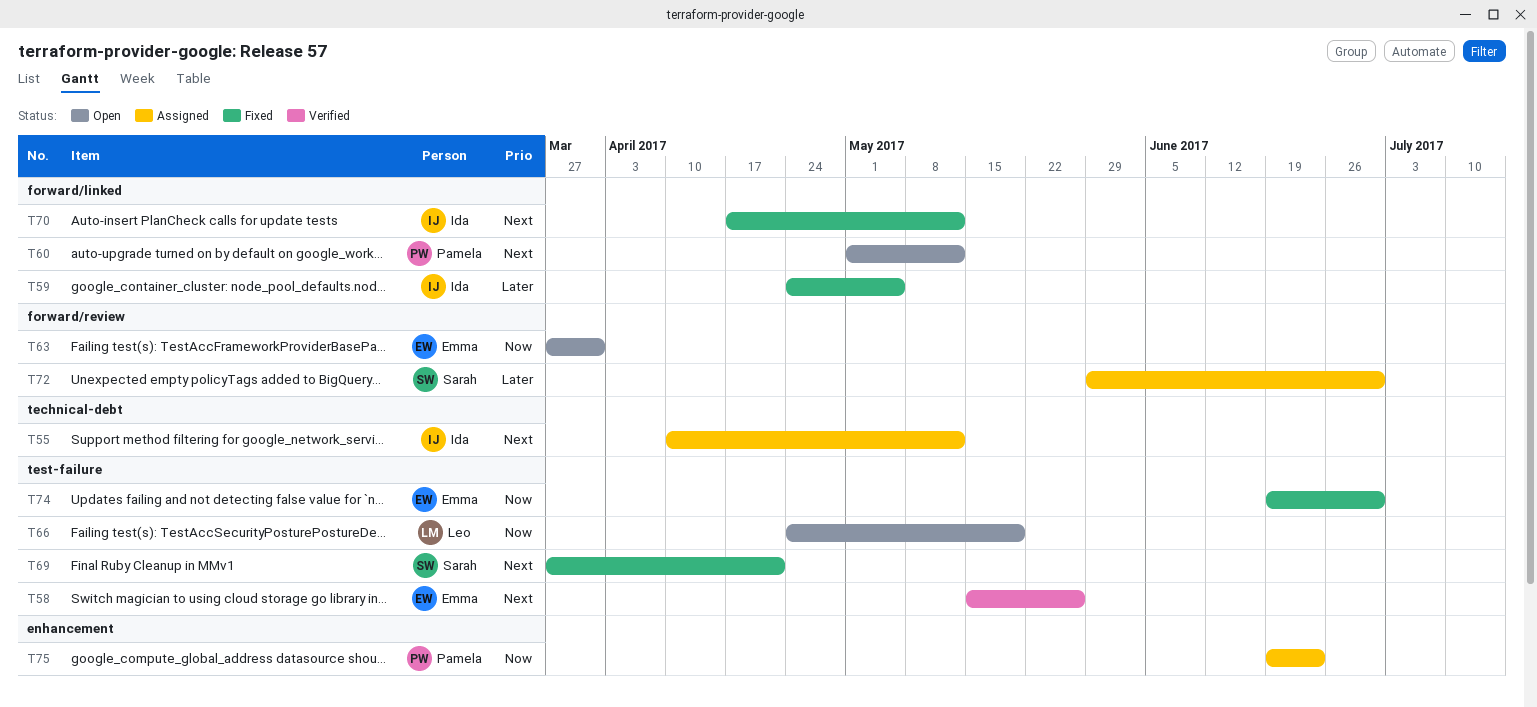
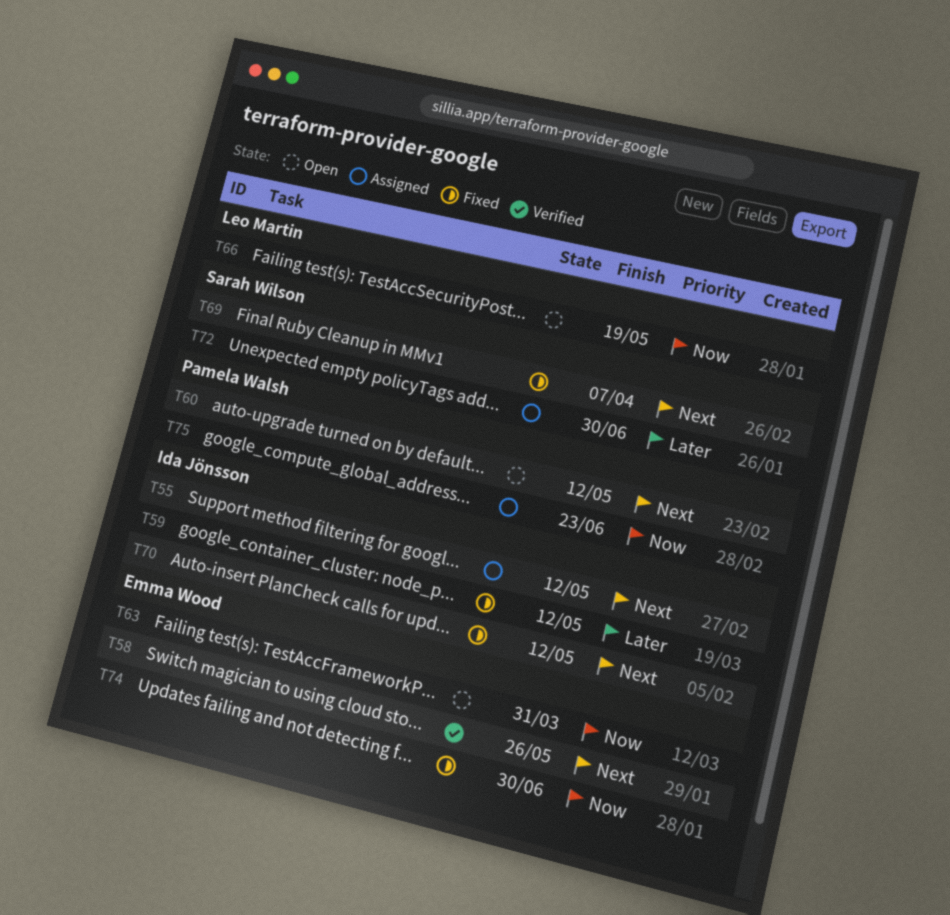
T59, due: May 5 -> May 12
T69, due: Apr 21 -> Apr 7

